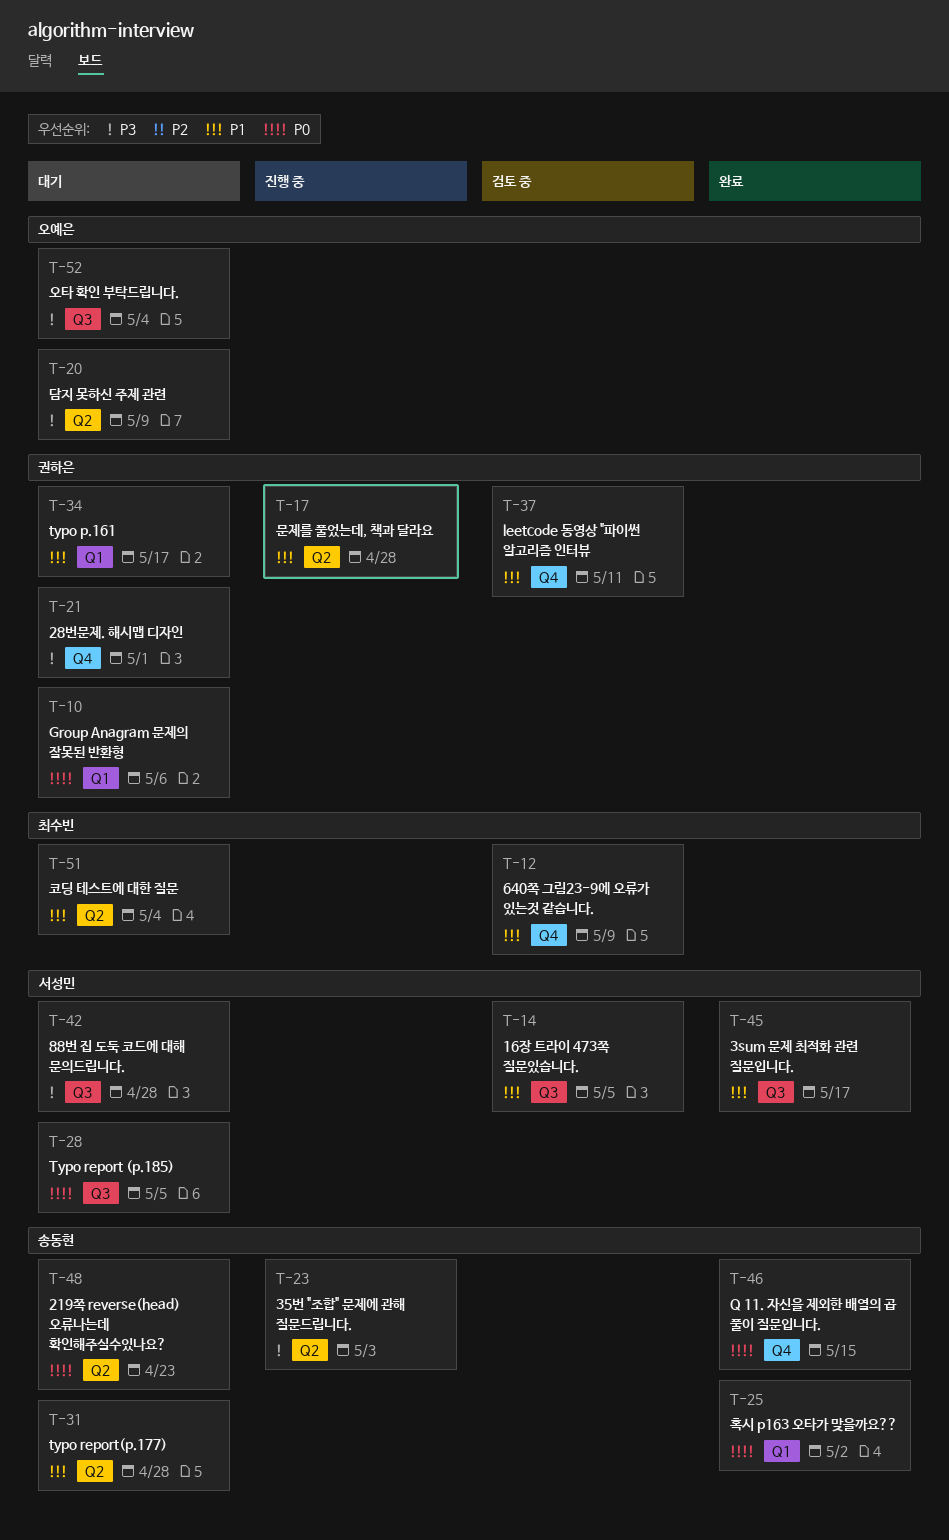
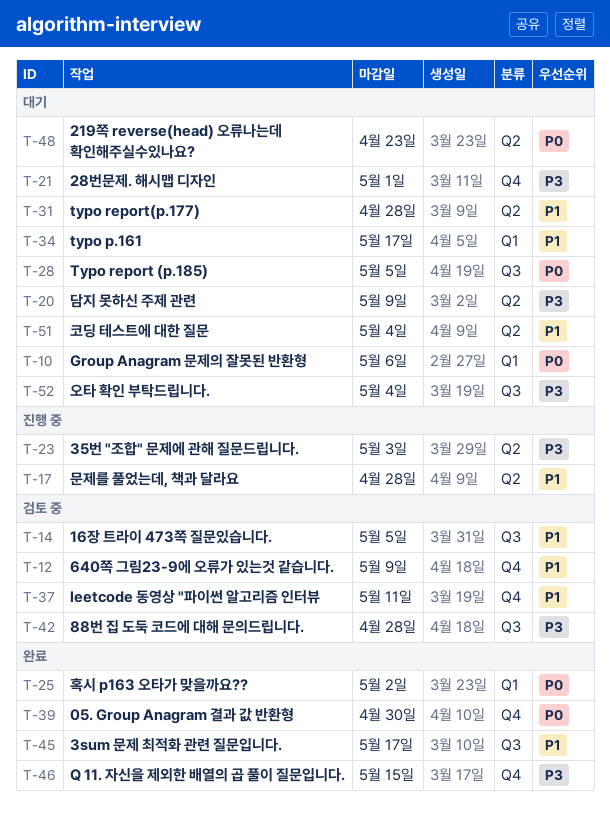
T-39: none -> present
T-42, status: 대기 -> 검토 중
T-46, priority: P0 -> P3

